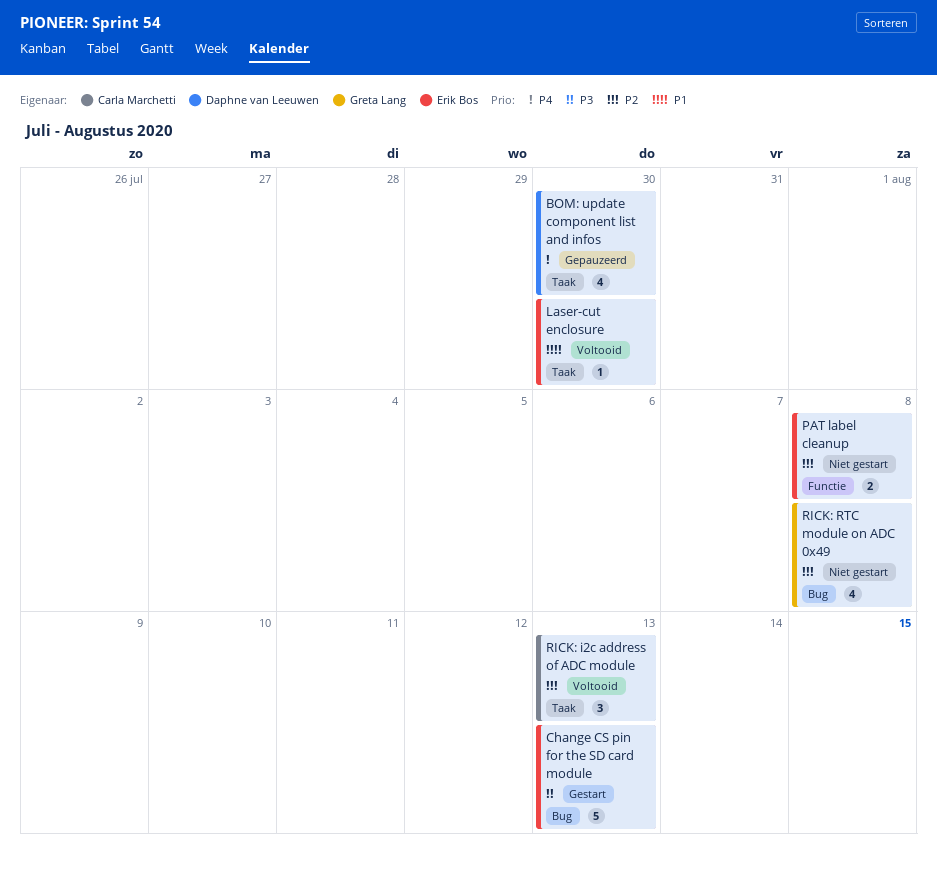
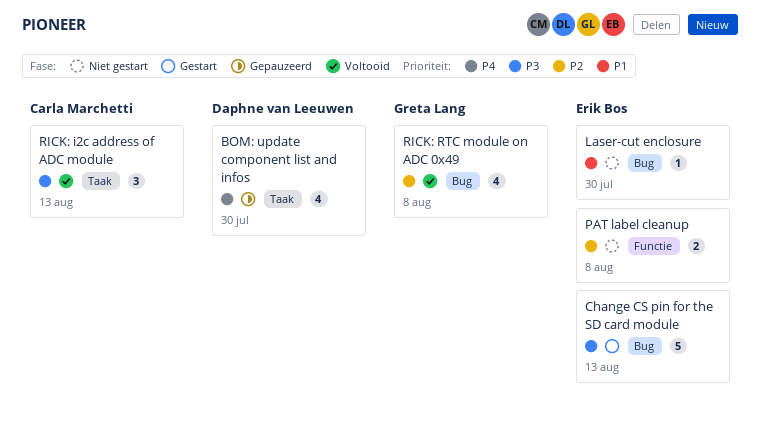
Laser-cut enclosure, status: Voltooid -> Niet gestart
Laser-cut enclosure, label: Taak -> Bug
RICK: i2c address of ADC module, priority: P2 -> P3
RICK: RTC module on ADC 0x49, status: Niet gestart -> Voltooid

